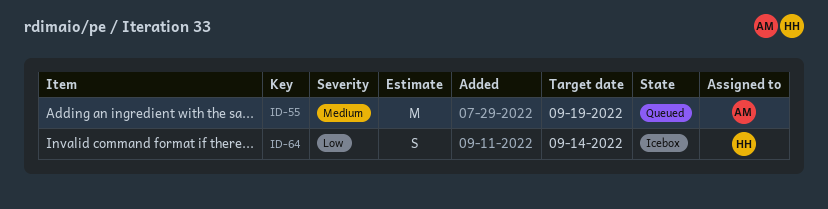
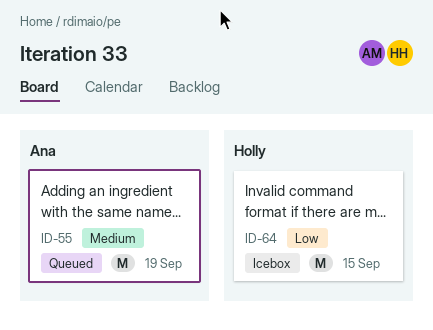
ID-64, estimate: S -> M
ID-64, due: Sep 14 -> Sep 15

